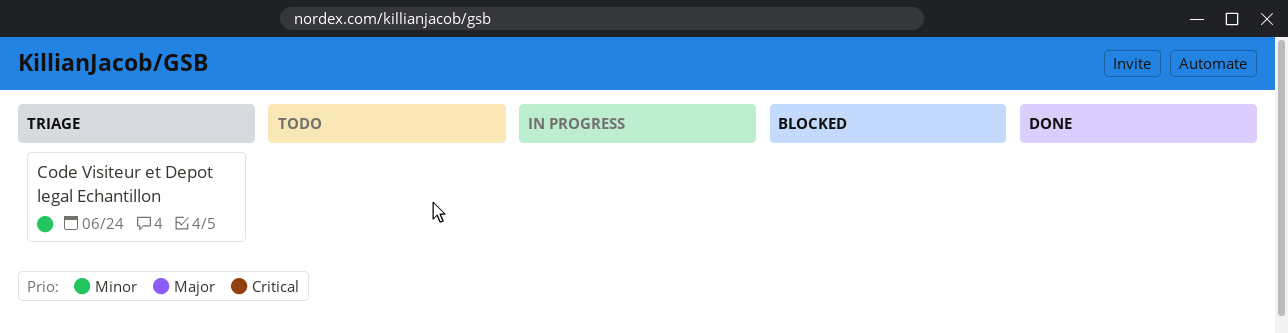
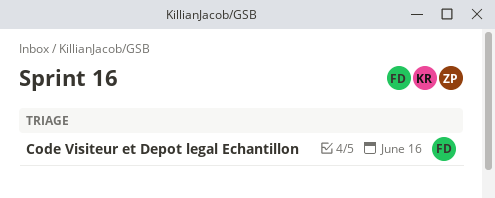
Code Visiteur et Depot legal Echantillon, due: Jun 24 -> Jun 16

